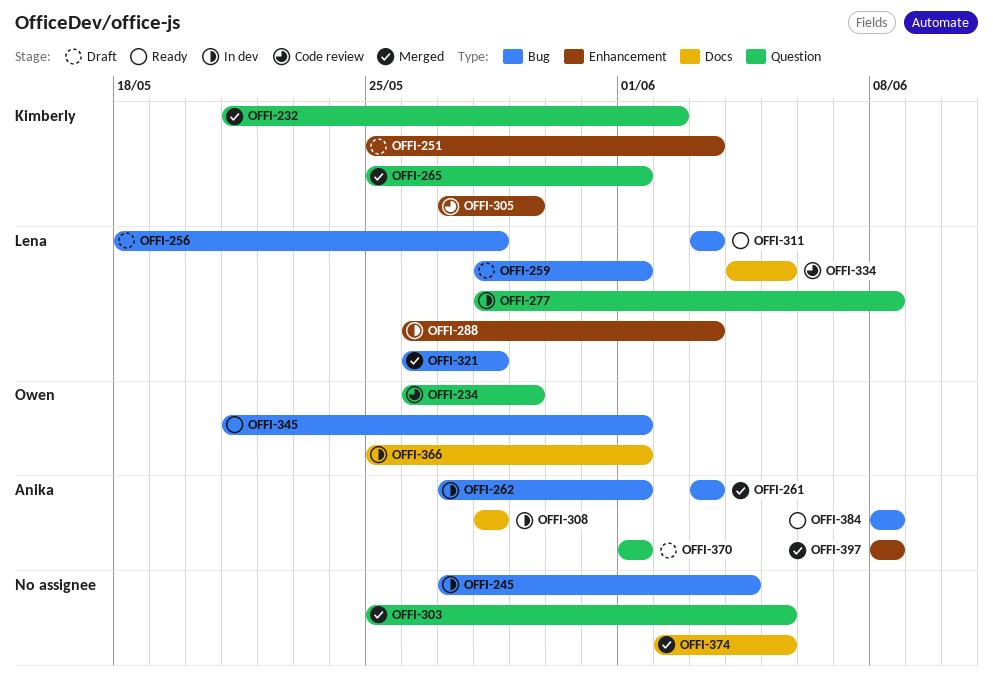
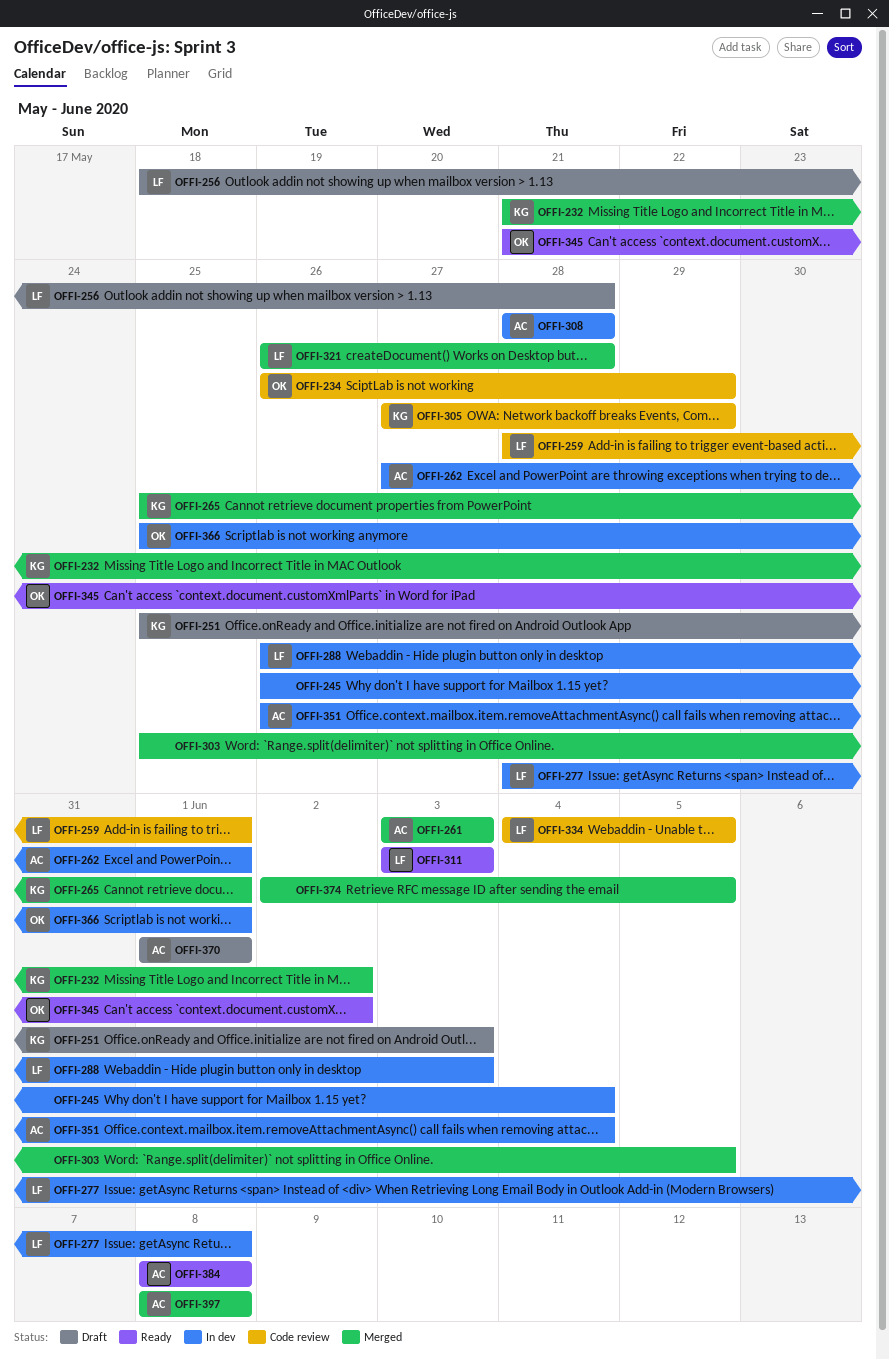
OFFI-245, start: May 27 -> May 26
OFFI-259, status: Draft -> Code review
OFFI-345, due: Jun 1 -> Jun 2
OFFI-351: none -> present

